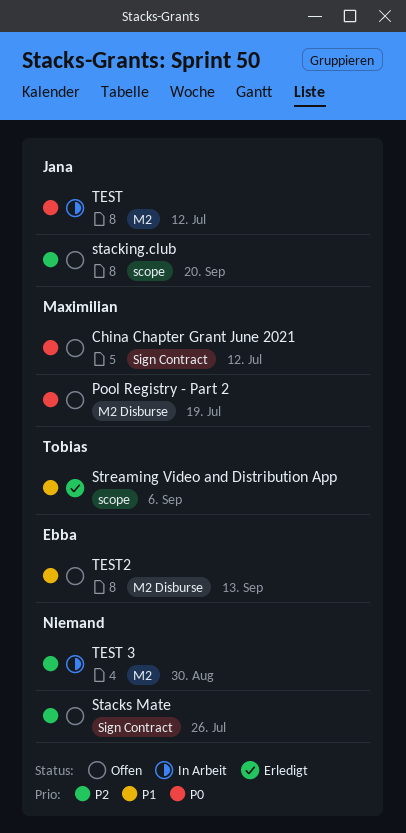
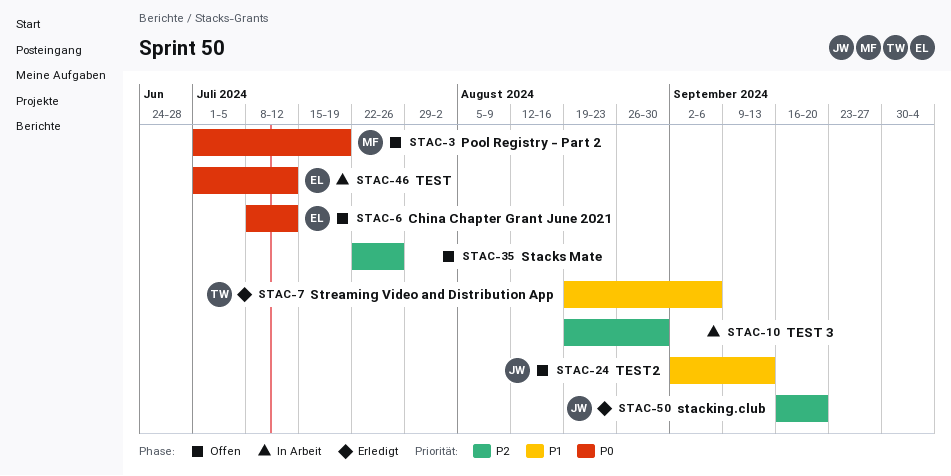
China Chapter Grant June 2021, owner: Maximilian -> Ebba
stacking.club, status: Offen -> Erledigt
TEST, owner: Jana -> Ebba
TEST2, owner: Ebba -> Jana

